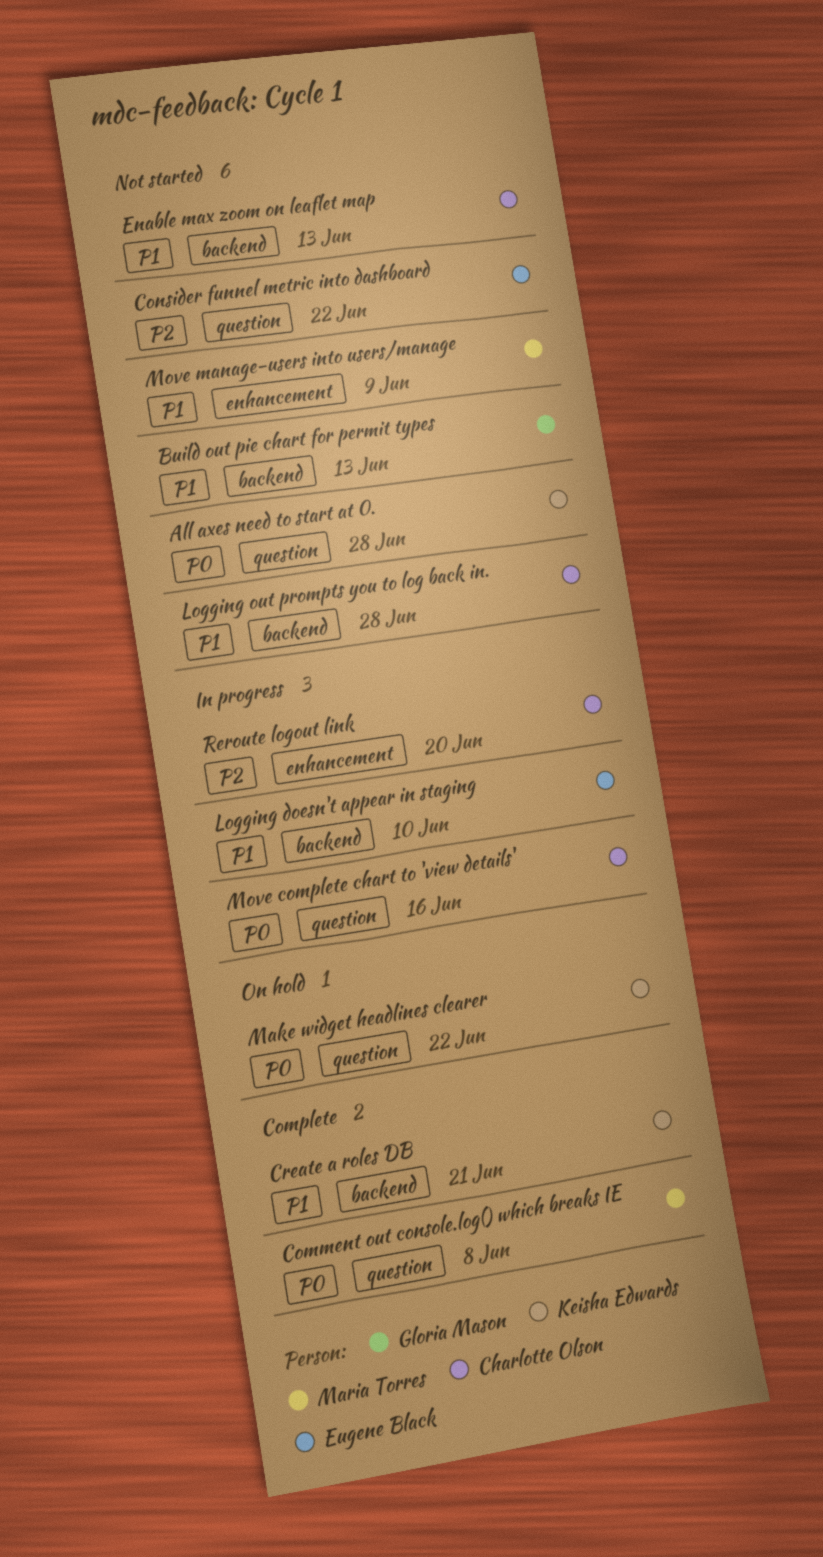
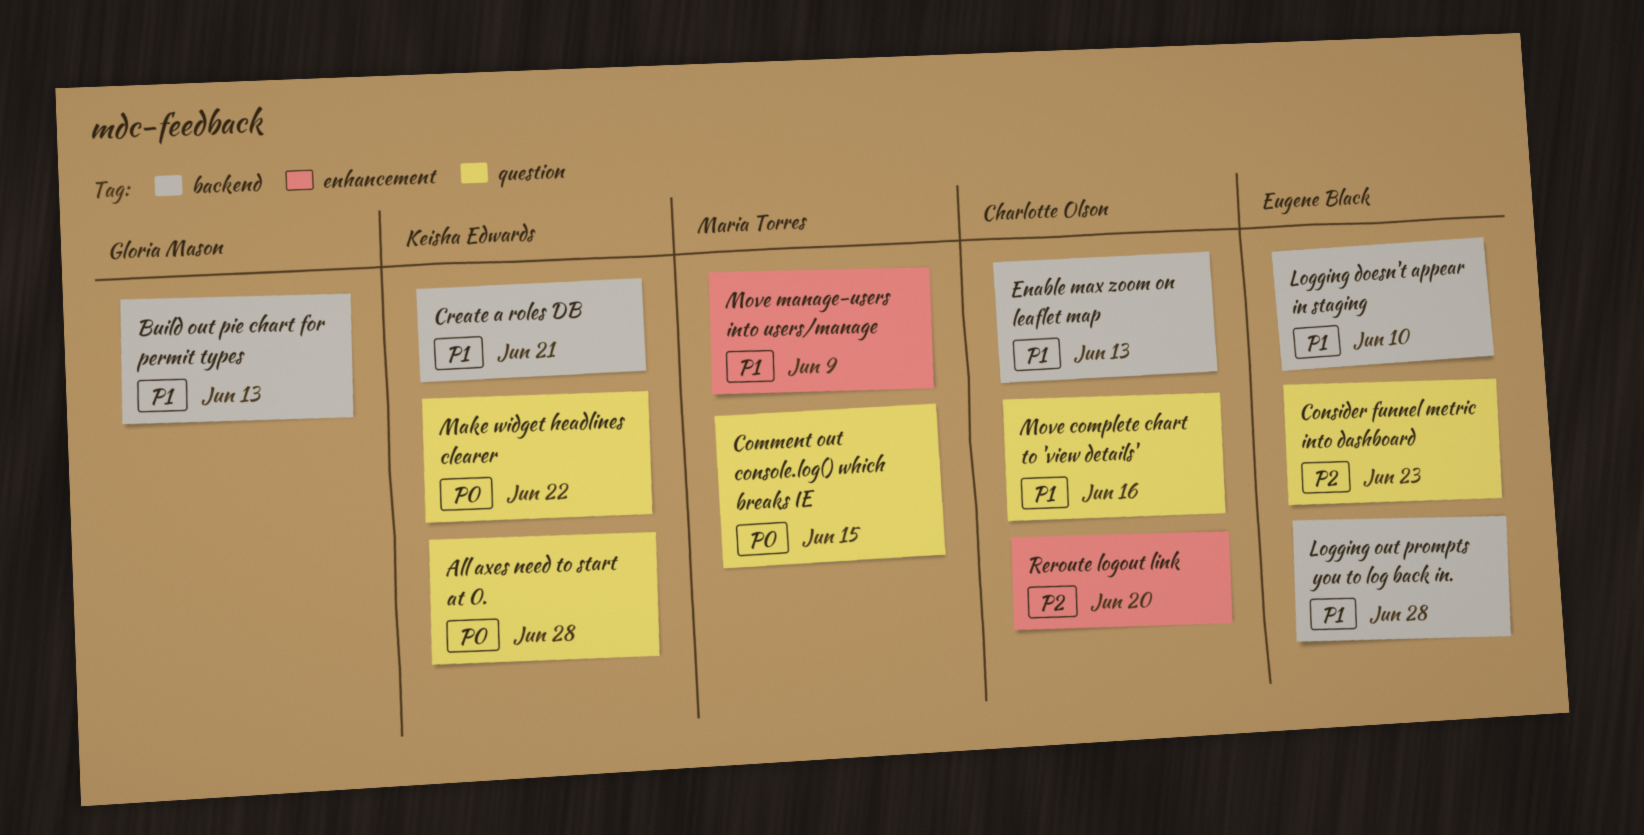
Comment out console.log() which breaks IE, due: Jun 8 -> Jun 15
Consider funnel metric into dashboard, due: Jun 22 -> Jun 23
Logging out prompts you to log back in., owner: Charlotte Olson -> Eugene Black
Move complete chart to 'view details', priority: P0 -> P1

